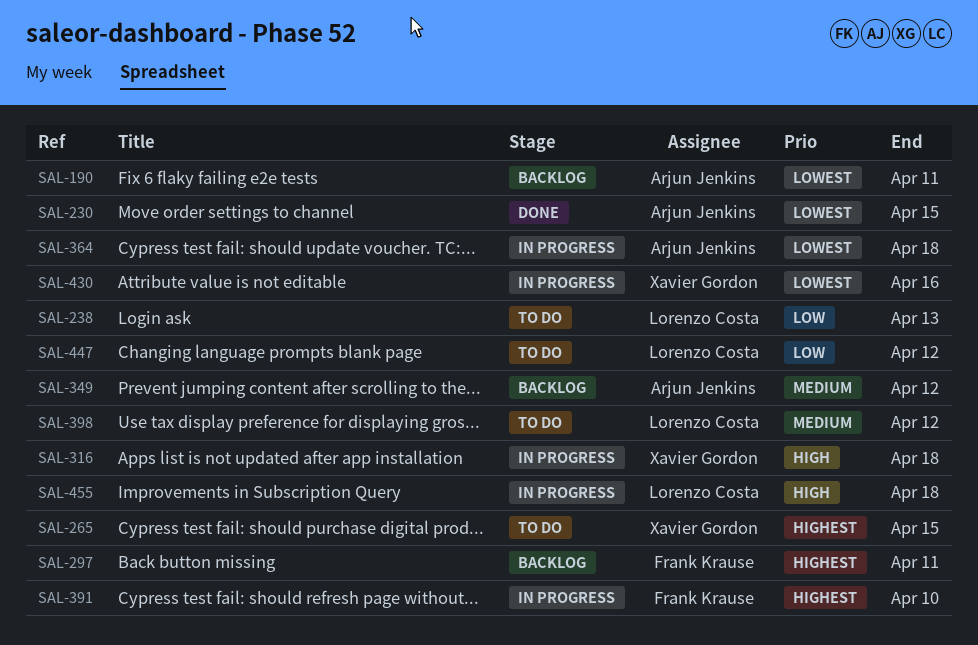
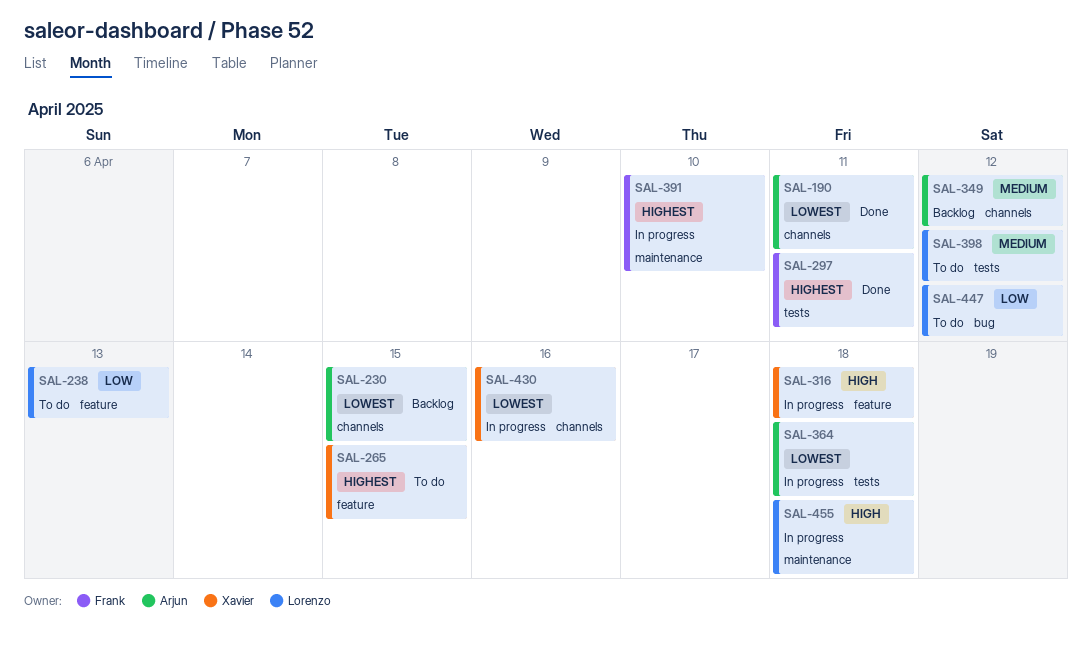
SAL-190, status: Backlog -> Done
SAL-230, status: Done -> Backlog
SAL-297, status: Backlog -> Done

